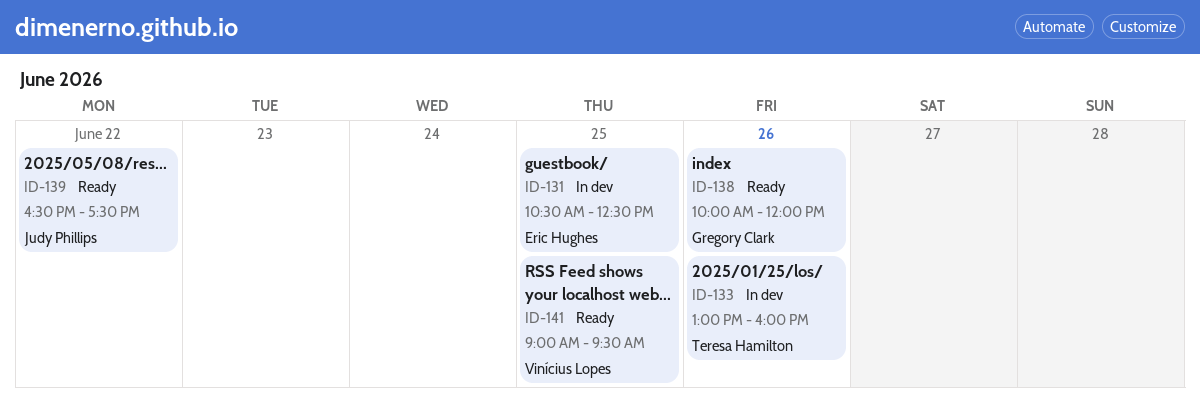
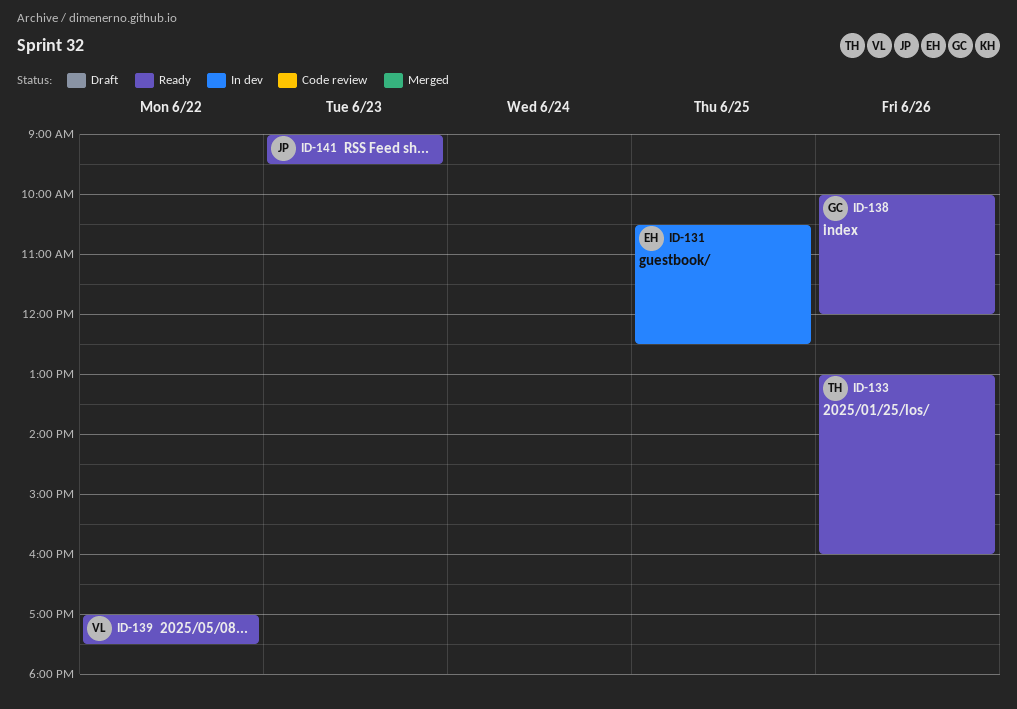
ID-133, status: In dev -> Ready
ID-139, owner: Judy Phillips -> Vinícius Lopes
ID-139, begins: 16:30 -> 17:00
ID-141, owner: Vinícius Lopes -> Judy Phillips
ID-141, day: Jun 25 -> Jun 23

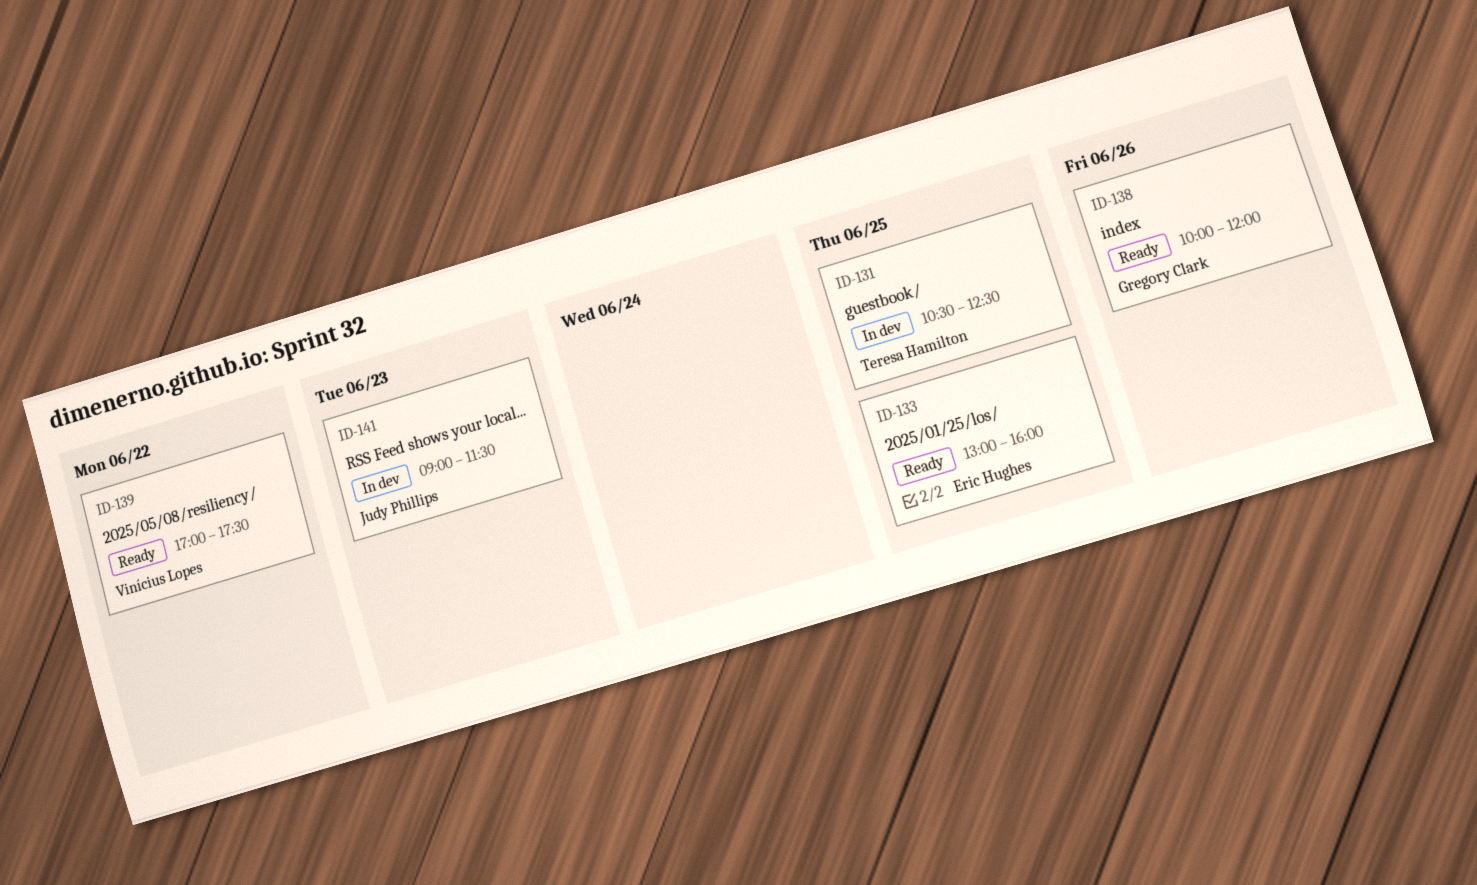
ID-131, owner: Eric Hughes -> Teresa Hamilton
ID-133, owner: Teresa Hamilton -> Eric Hughes
ID-133, day: Jun 26 -> Jun 25
ID-141, status: Ready -> In dev
ID-141, ends: 09:30 -> 11:30

